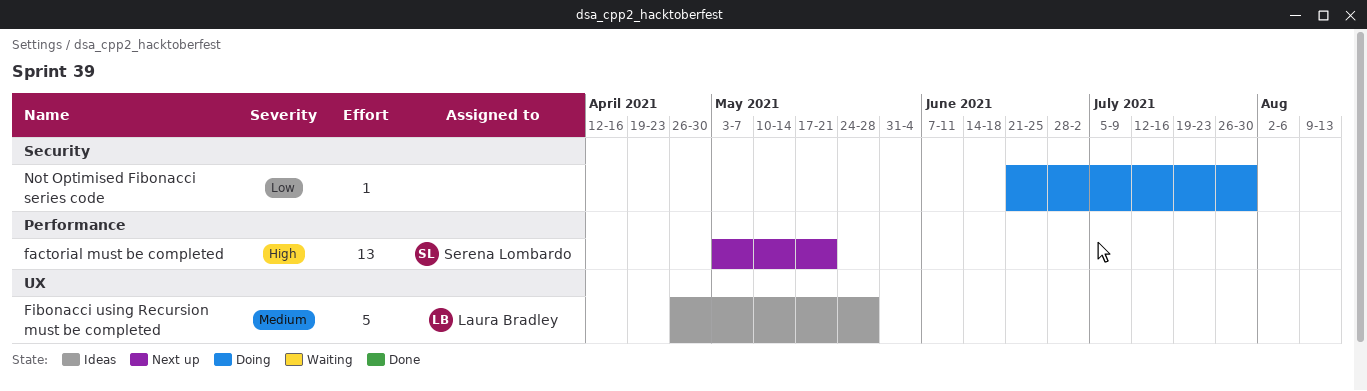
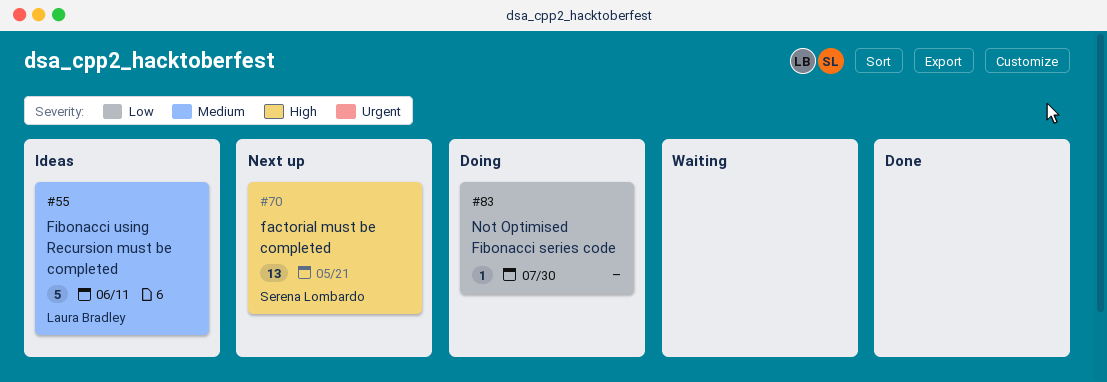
Fibonacci using Recursion must be completed, due: May 28 -> Jun 11

